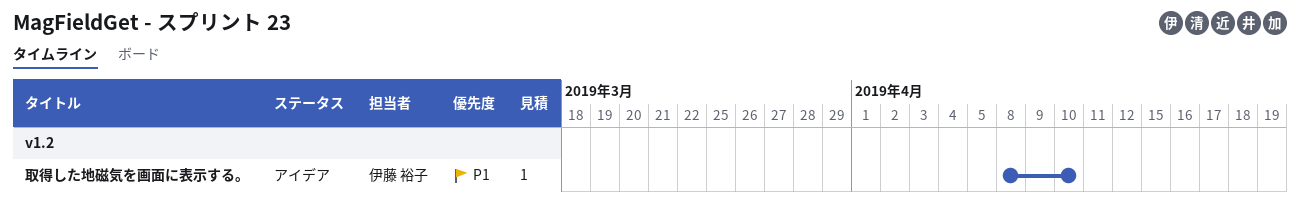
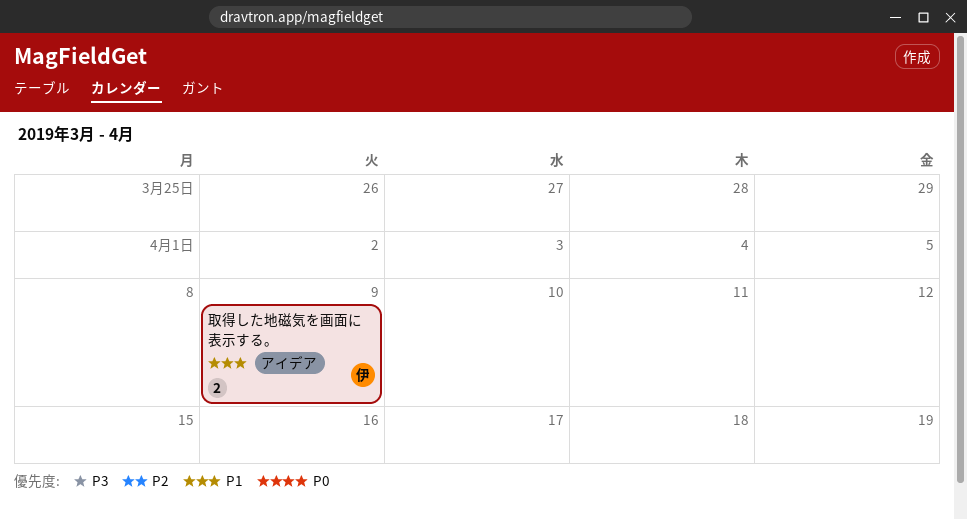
取得した地磁気を画面に表示する。, estimate: 1 -> 2
取得した地磁気を画面に表示する。, due: Apr 10 -> Apr 9

